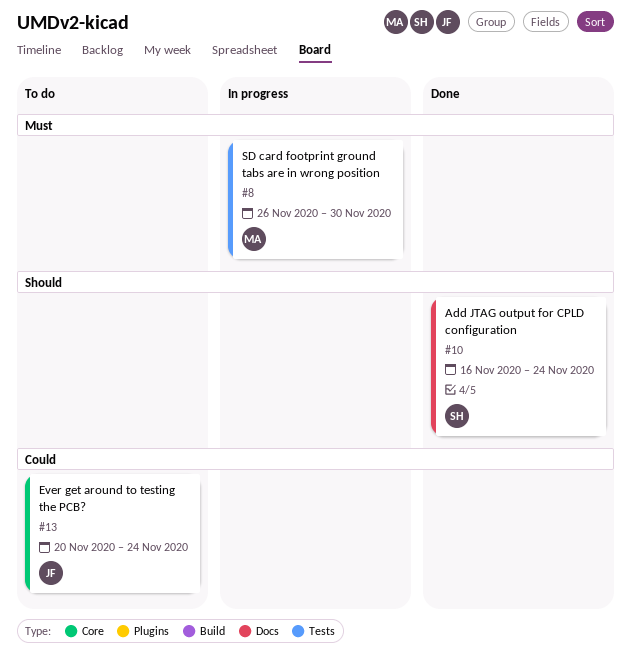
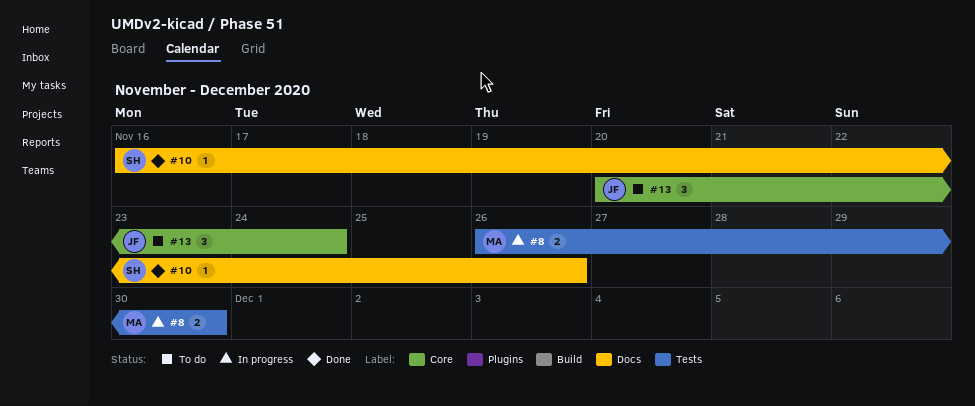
#10, due: Nov 24 -> Nov 26

